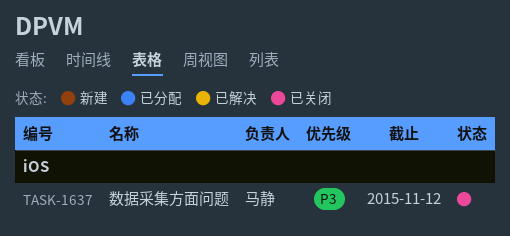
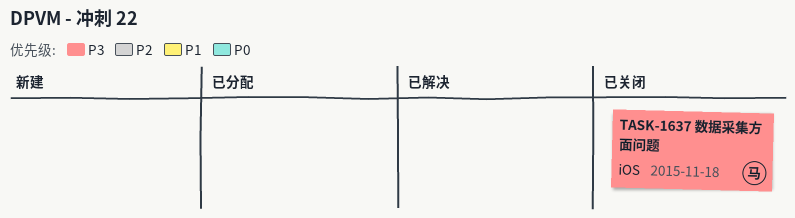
TASK-1637, due: Nov 12 -> Nov 18

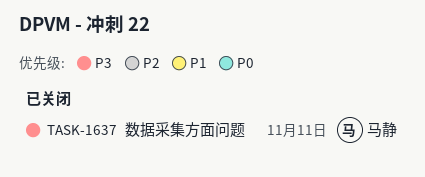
TASK-1637, due: Nov 18 -> Nov 11

